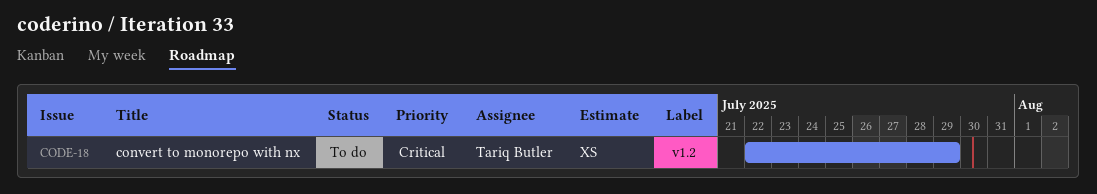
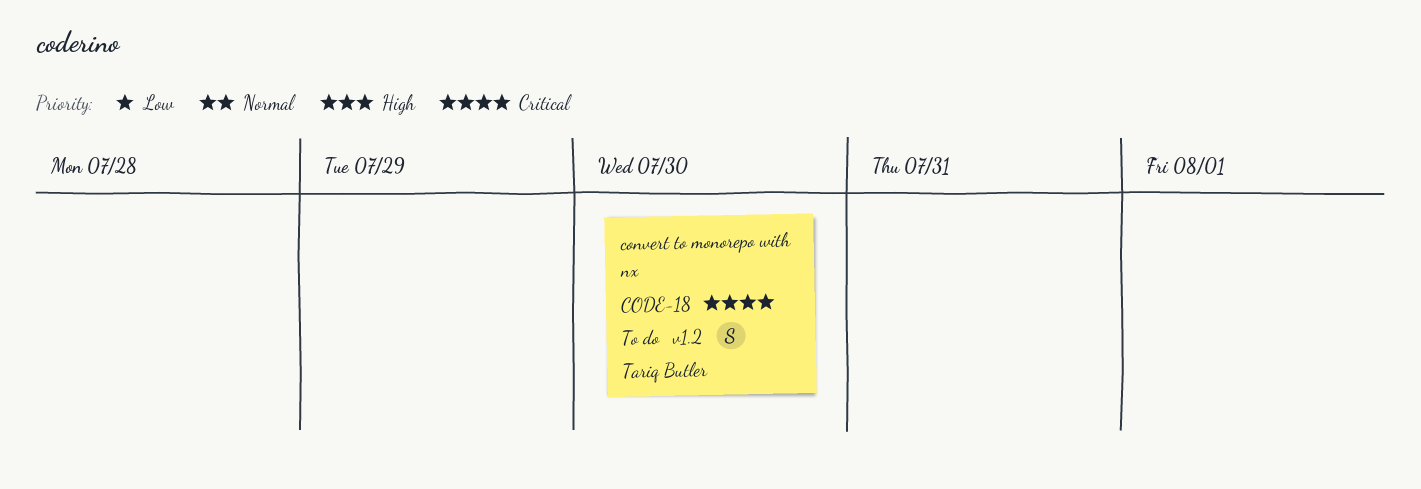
CODE-18, estimate: XS -> S
CODE-18, due: Jul 29 -> Jul 30

